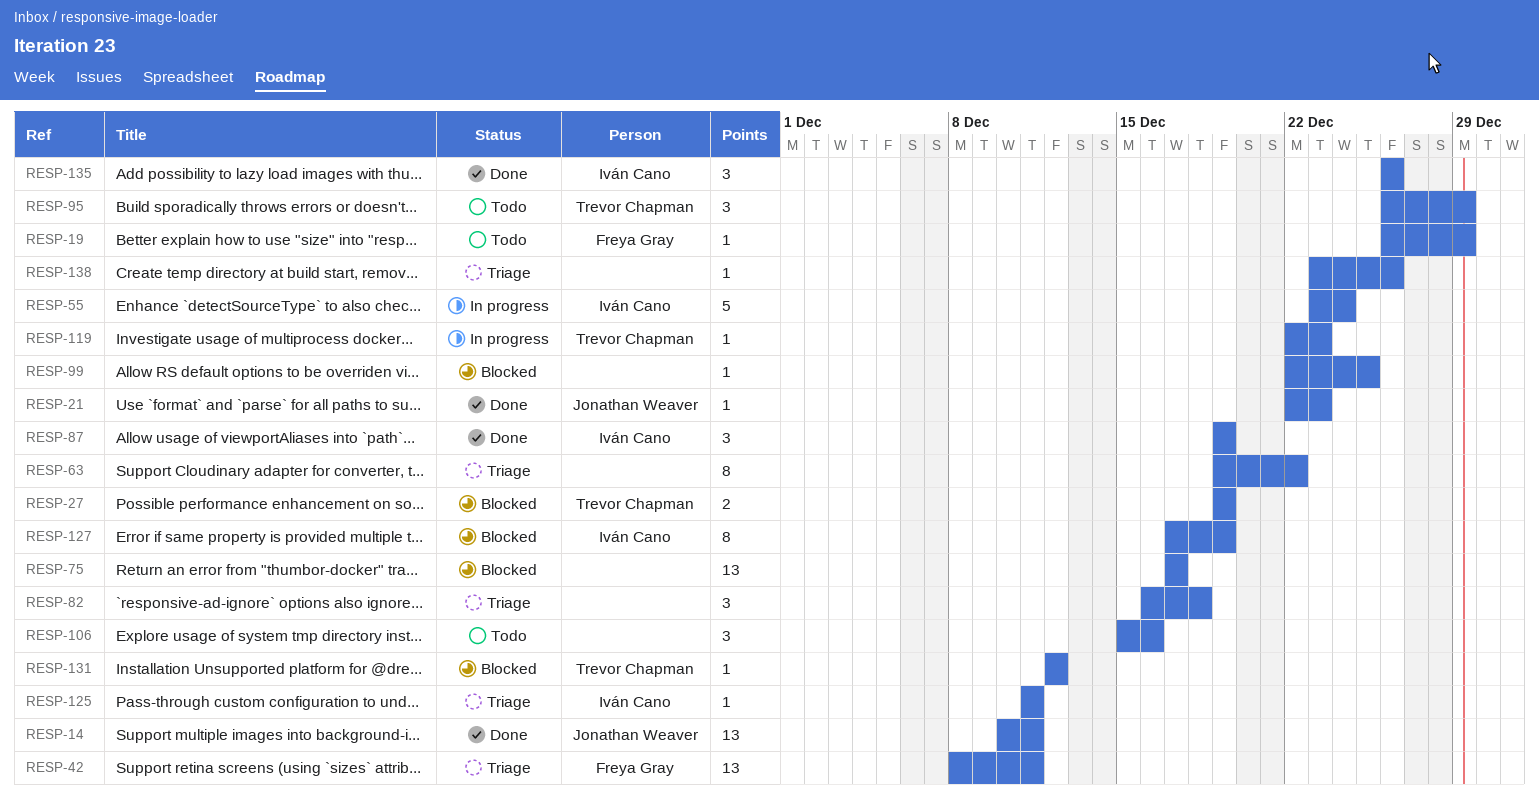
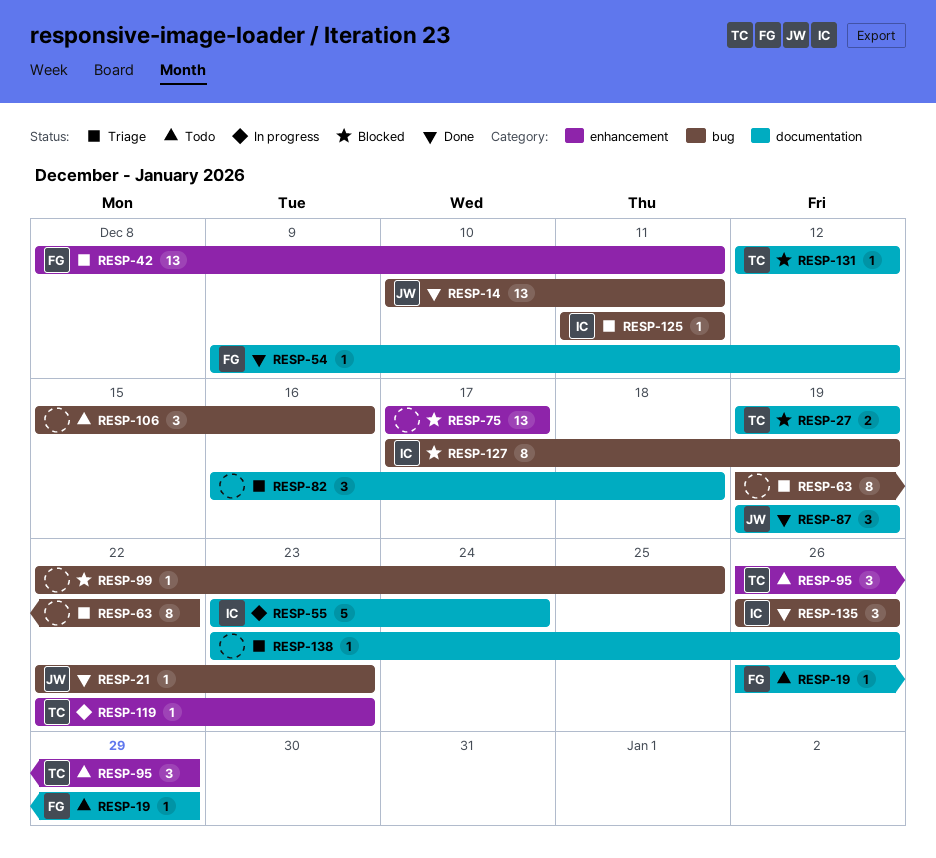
RESP-54: none -> present
RESP-87, owner: Iván Cano -> Jonathan Weaver

